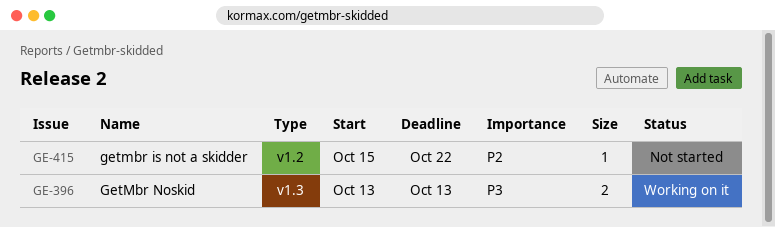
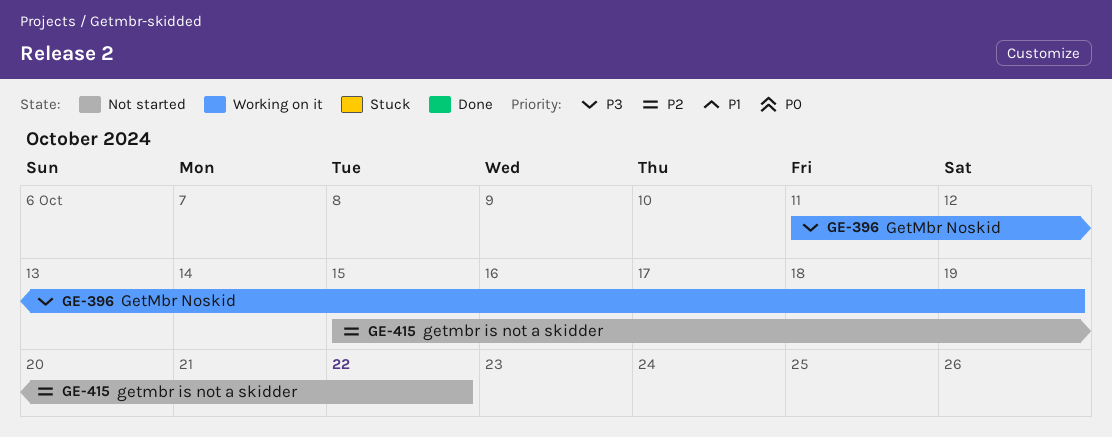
GE-396, start: Oct 13 -> Oct 11
GE-396, due: Oct 13 -> Oct 19

